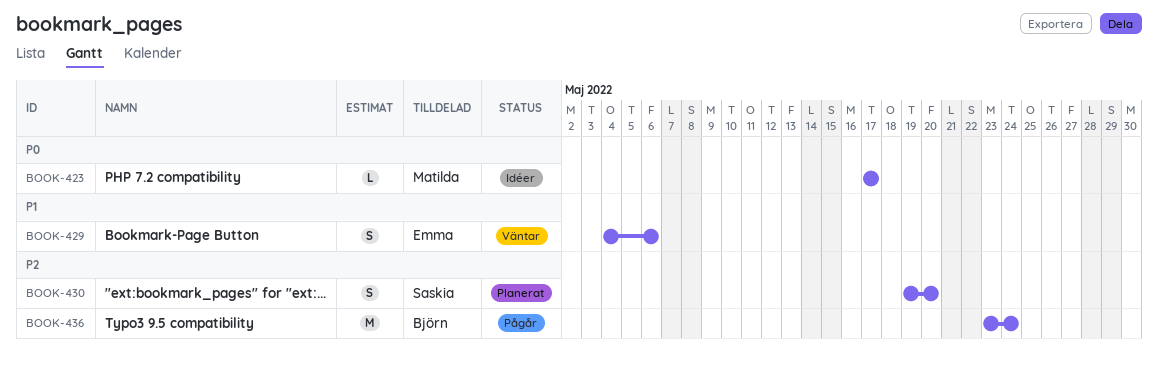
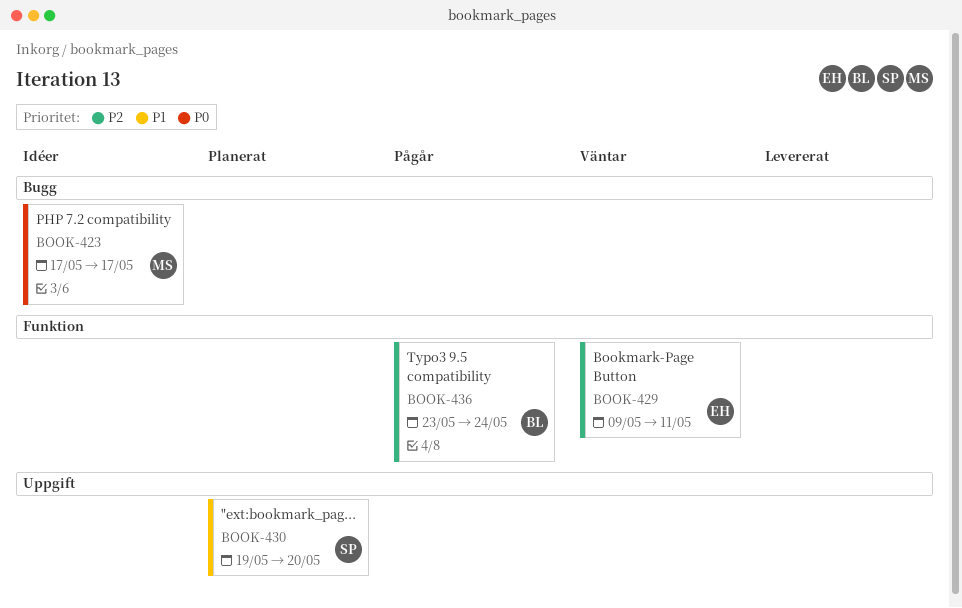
BOOK-429, priority: P1 -> P2
BOOK-429, start: May 4 -> May 9
BOOK-429, due: May 6 -> May 11
BOOK-430, priority: P2 -> P1

